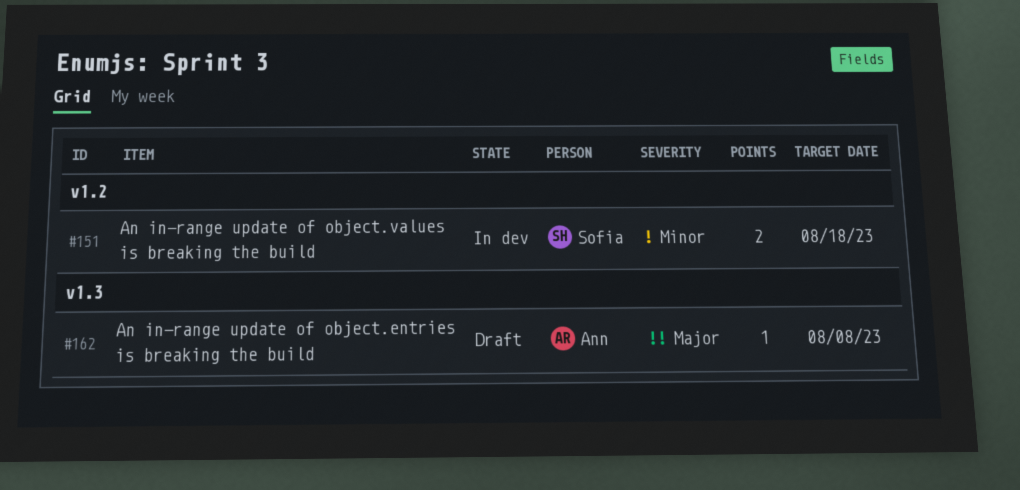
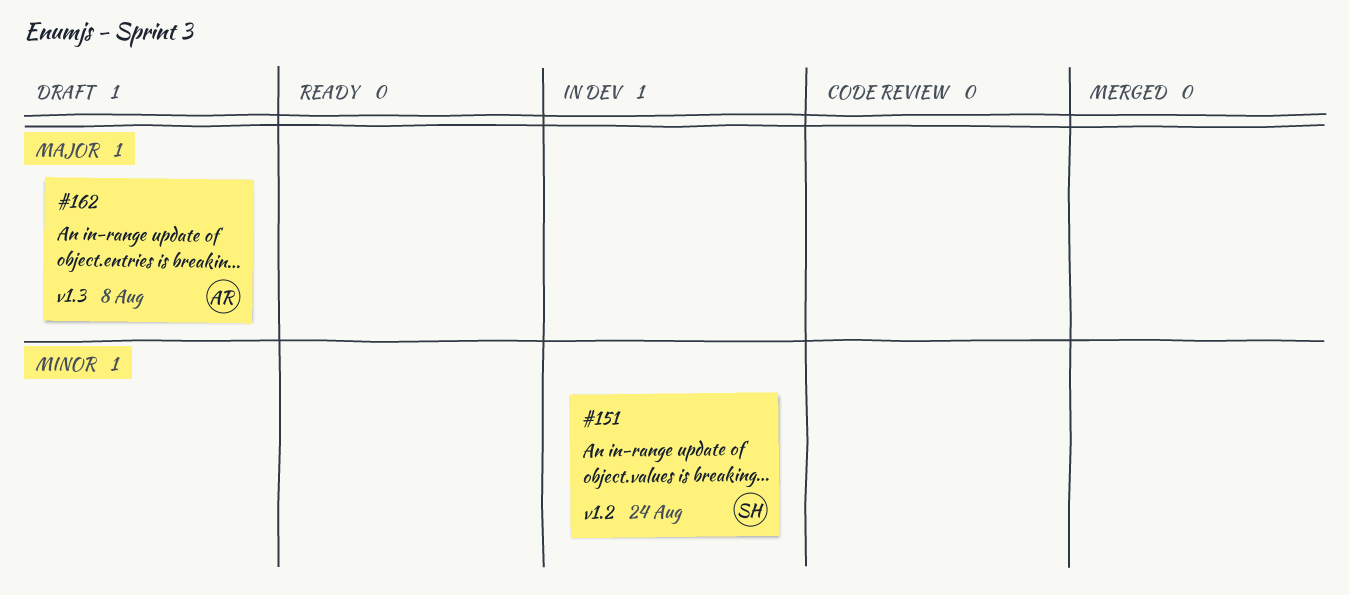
#151, due: Aug 18 -> Aug 24

